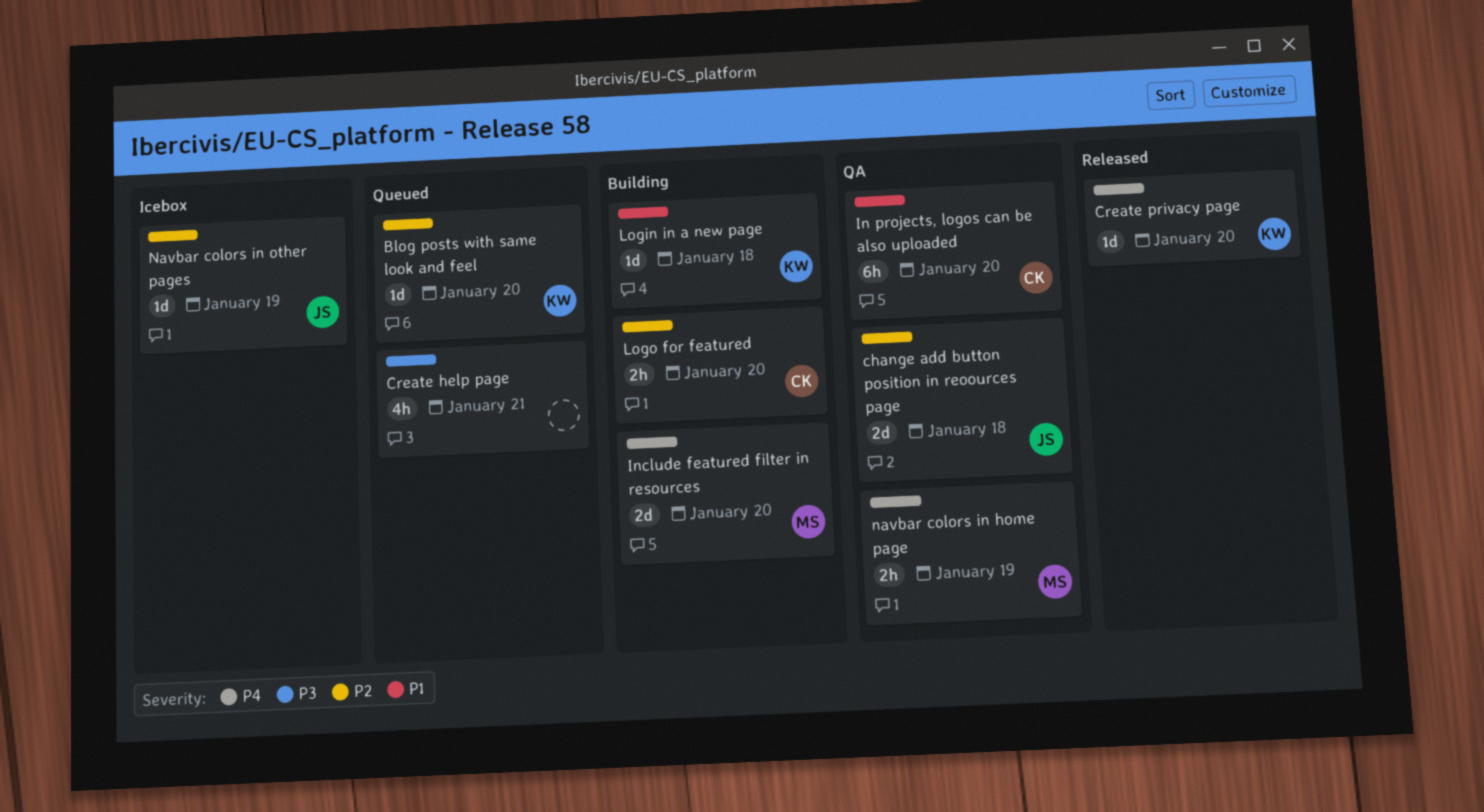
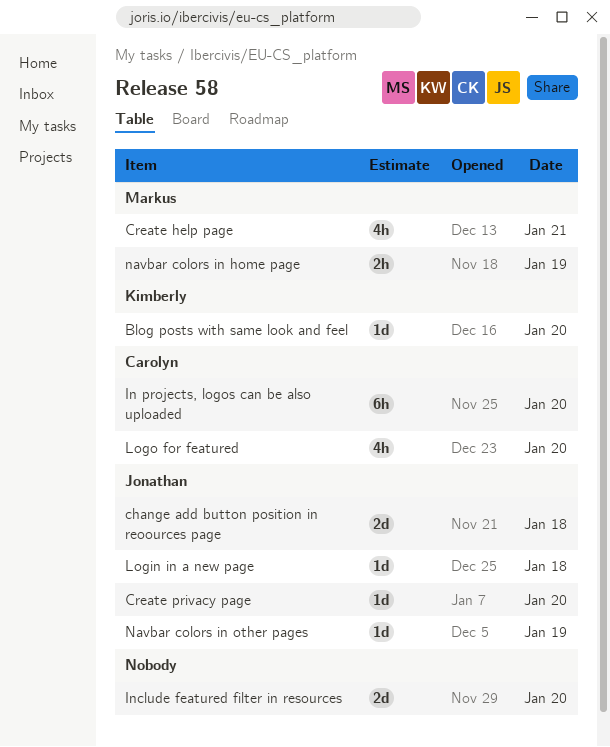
Create help page, owner: none -> Markus
Create privacy page, owner: Kimberly -> Jonathan
Include featured filter in resources, owner: Markus -> none
Login in a new page, owner: Kimberly -> Jonathan
Logo for featured, estimate: 2h -> 4h

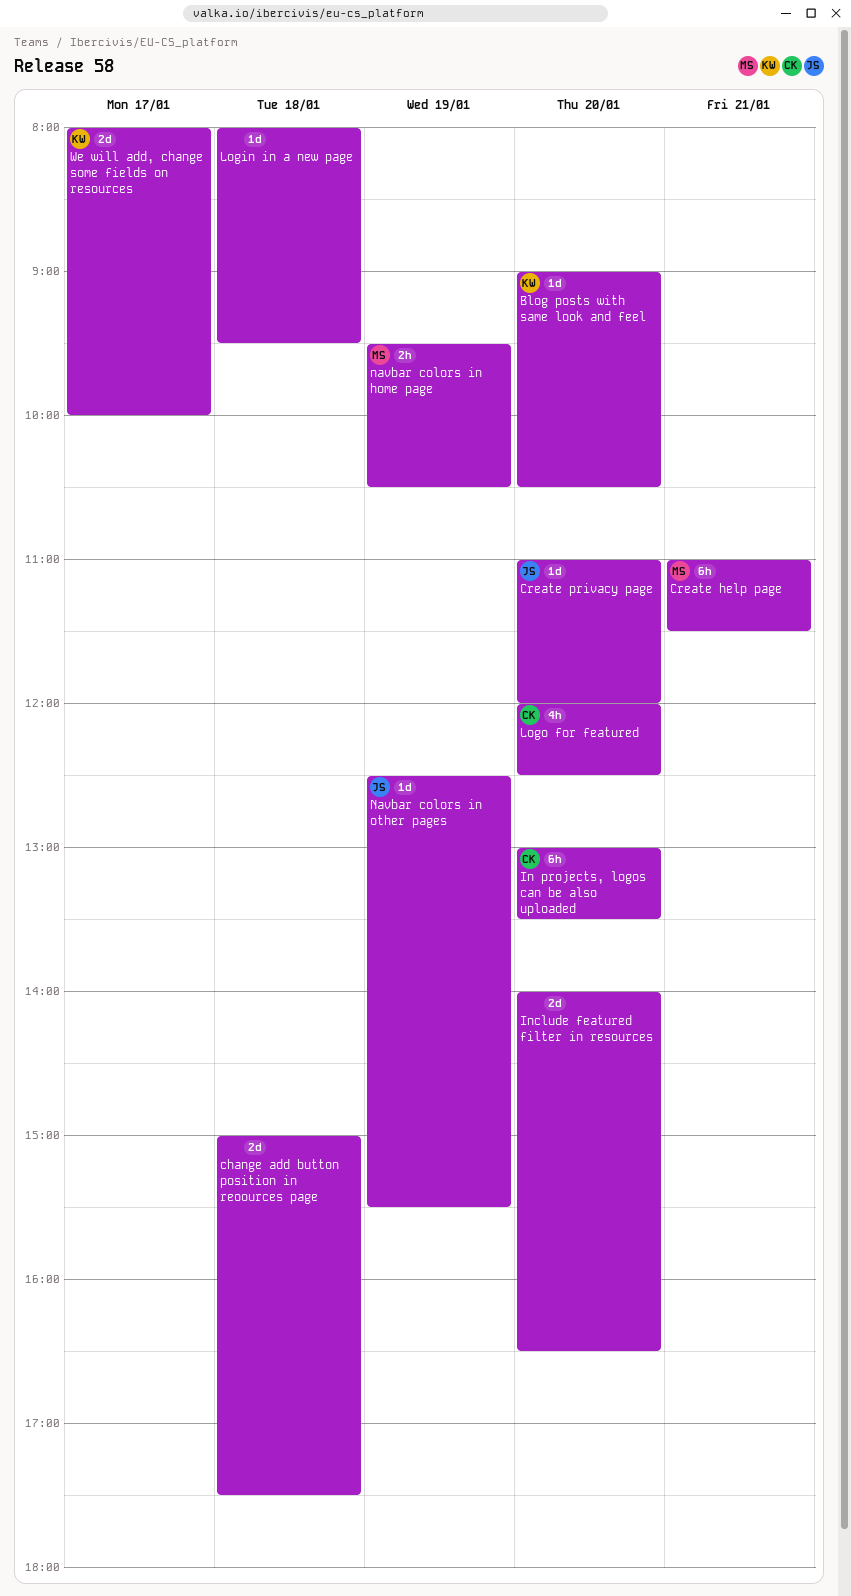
change add button position in reoources page, owner: Jonathan -> none
Create help page, estimate: 4h -> 6h
Login in a new page, owner: Jonathan -> none
We will add, change some fields on resources: none -> present

